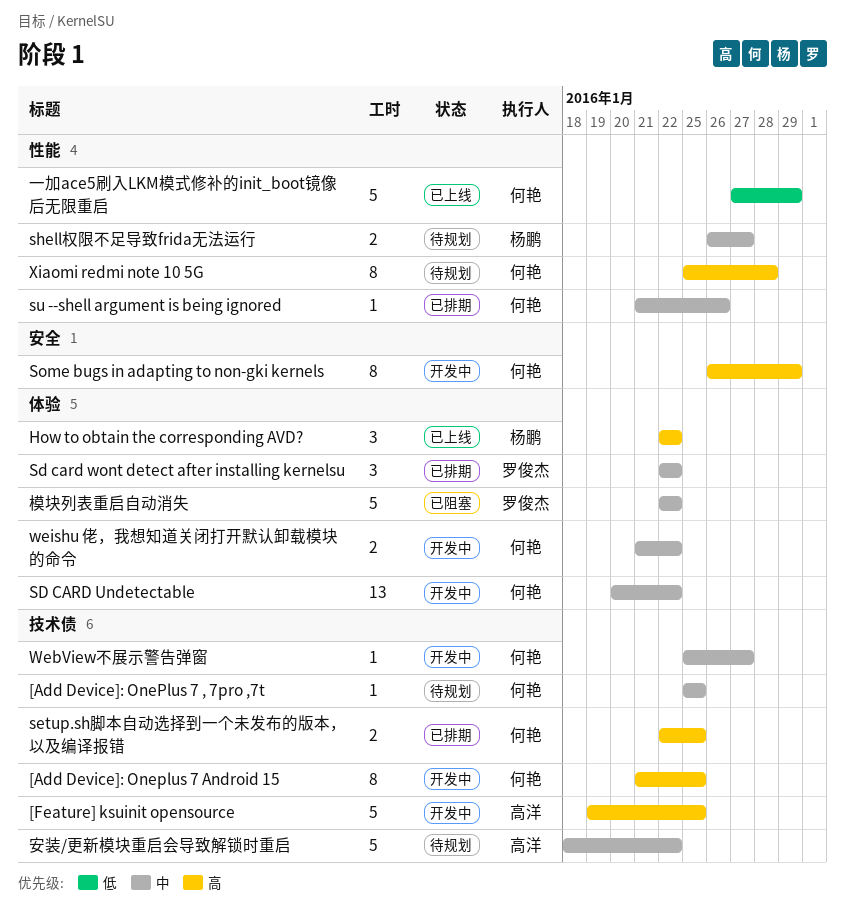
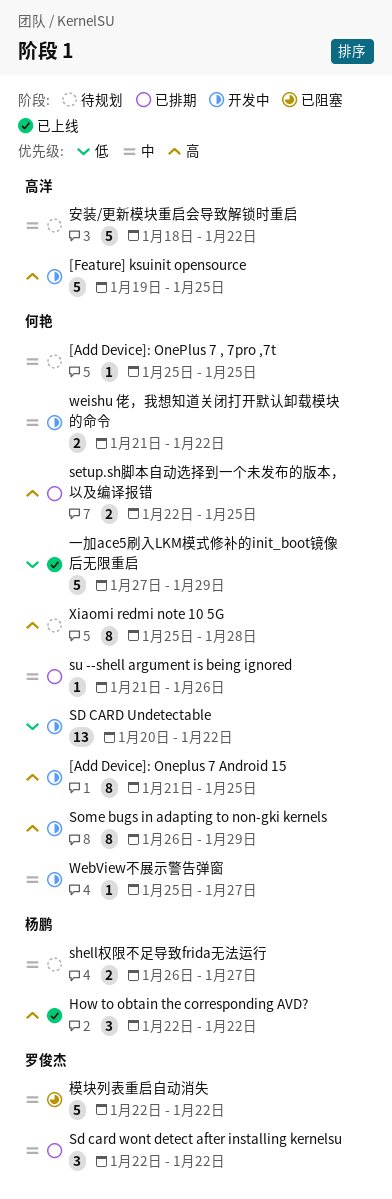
SD CARD Undetectable, priority: 中 -> 低

